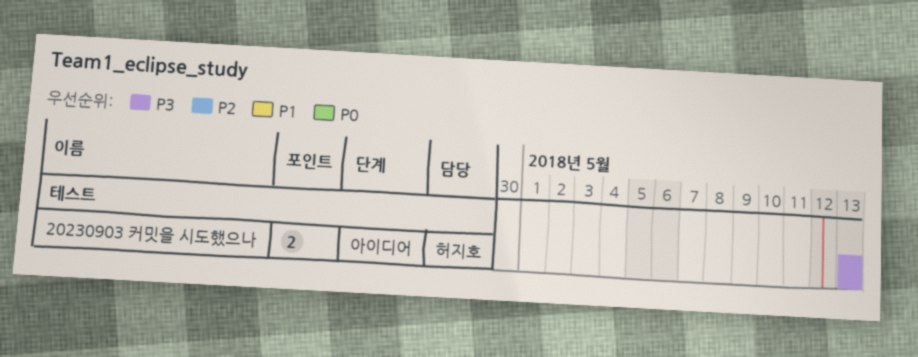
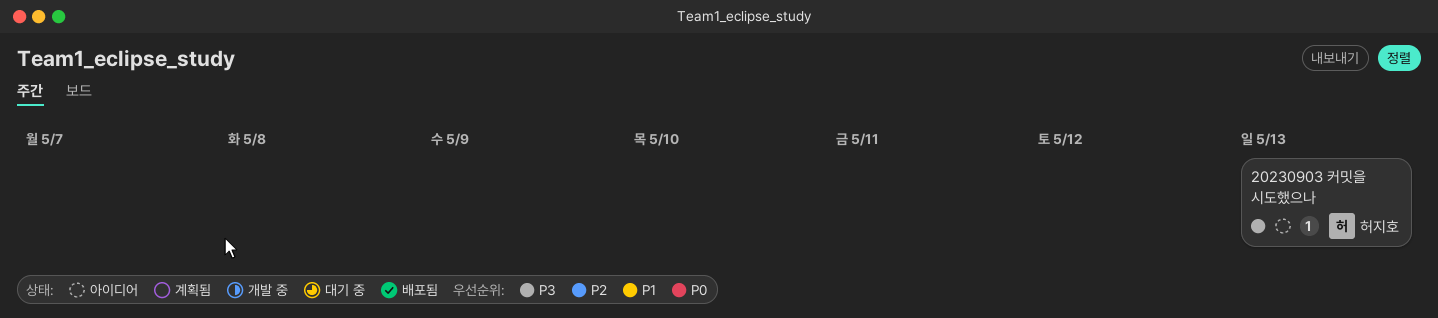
20230903 커밋을 시도했으나, estimate: 2 -> 1

